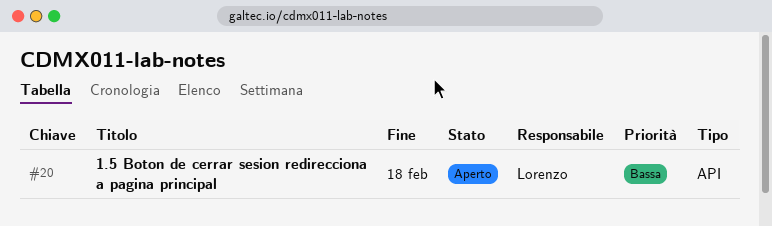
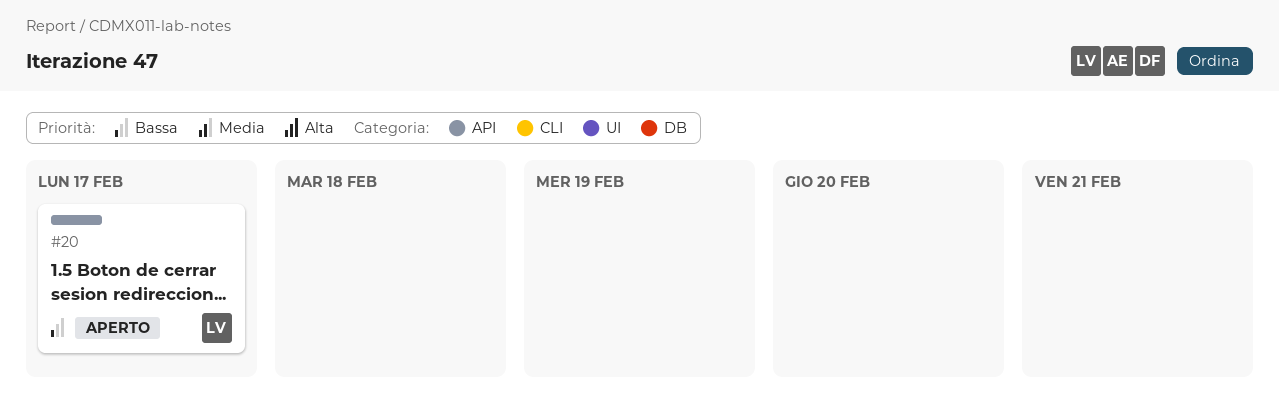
#20, due: Feb 18 -> Feb 17

